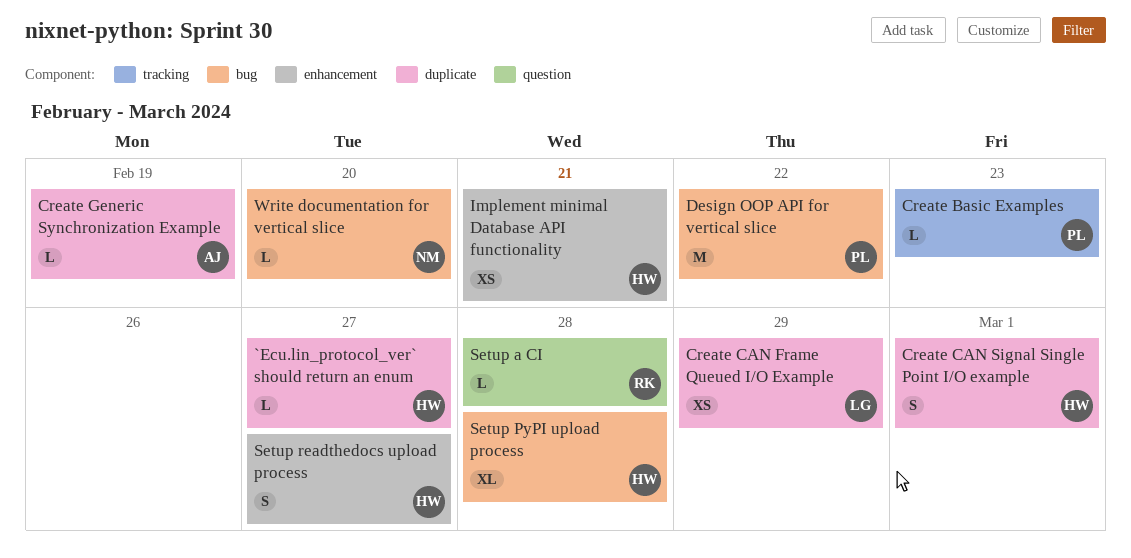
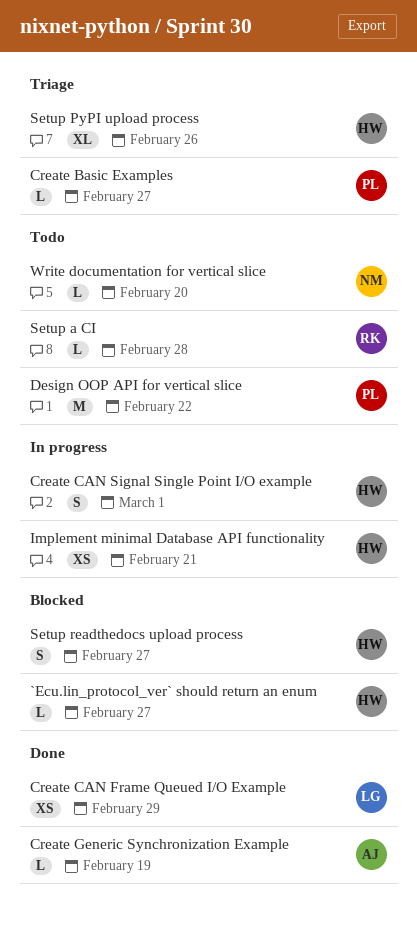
Create Basic Examples, due: Feb 23 -> Feb 27
Setup PyPI upload process, due: Feb 28 -> Feb 26

